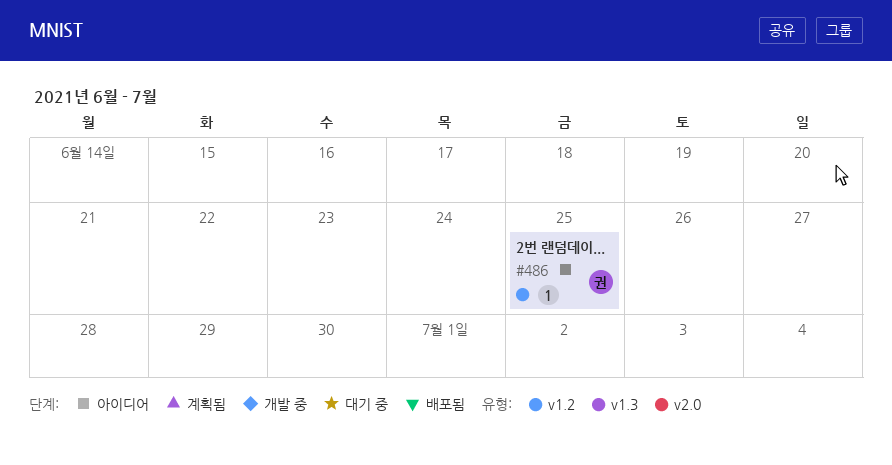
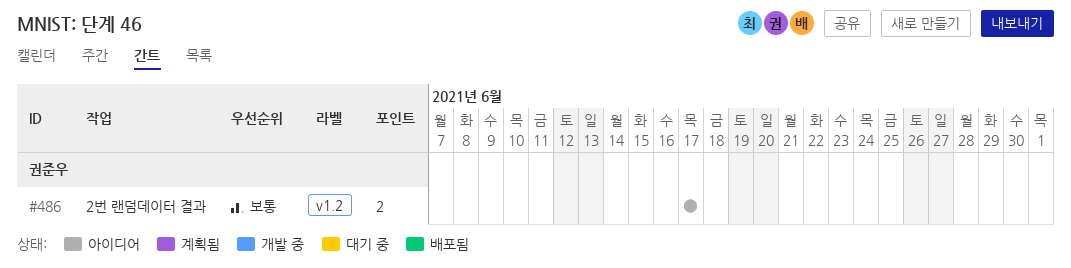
#486, estimate: 1 -> 2
#486, due: Jun 25 -> Jun 17

